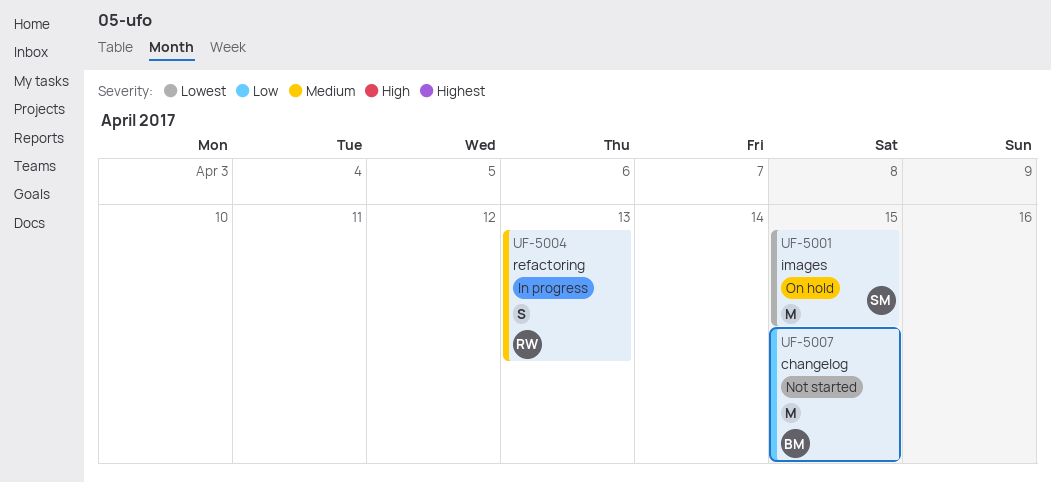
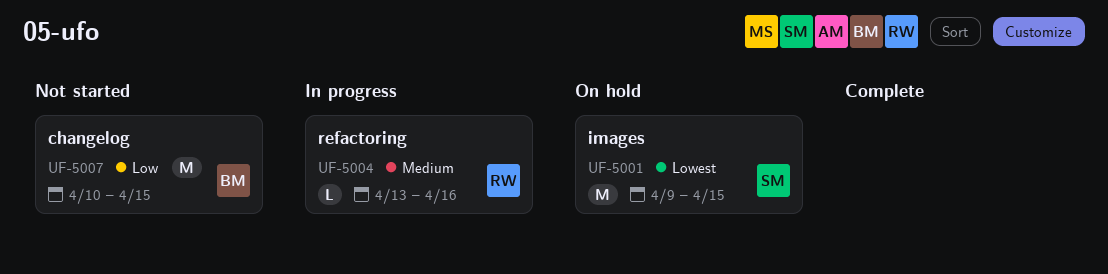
UF-5004, estimate: S -> L
UF-5004, due: Apr 13 -> Apr 16

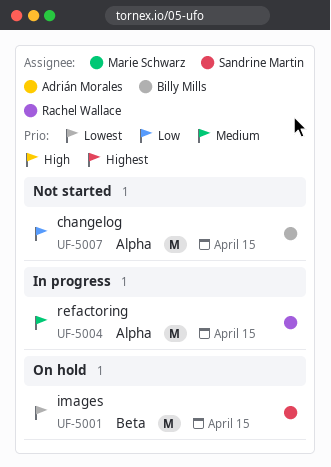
UF-5004, estimate: L -> M
UF-5004, due: Apr 16 -> Apr 15

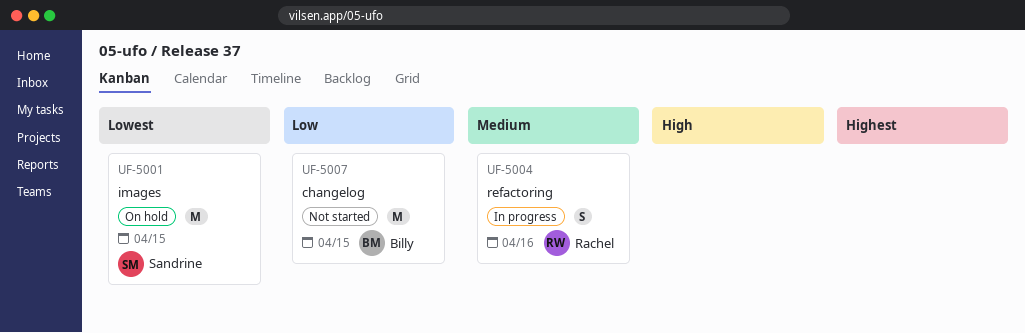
UF-5004, estimate: M -> S
UF-5004, due: Apr 15 -> Apr 16

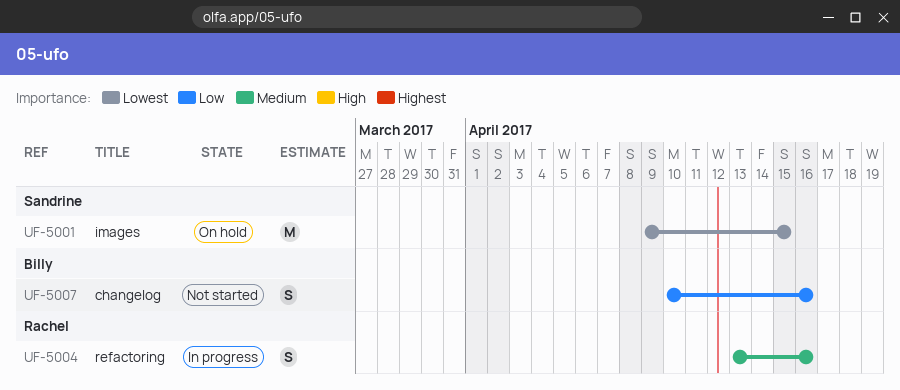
UF-5007, estimate: M -> S
UF-5007, due: Apr 15 -> Apr 16

